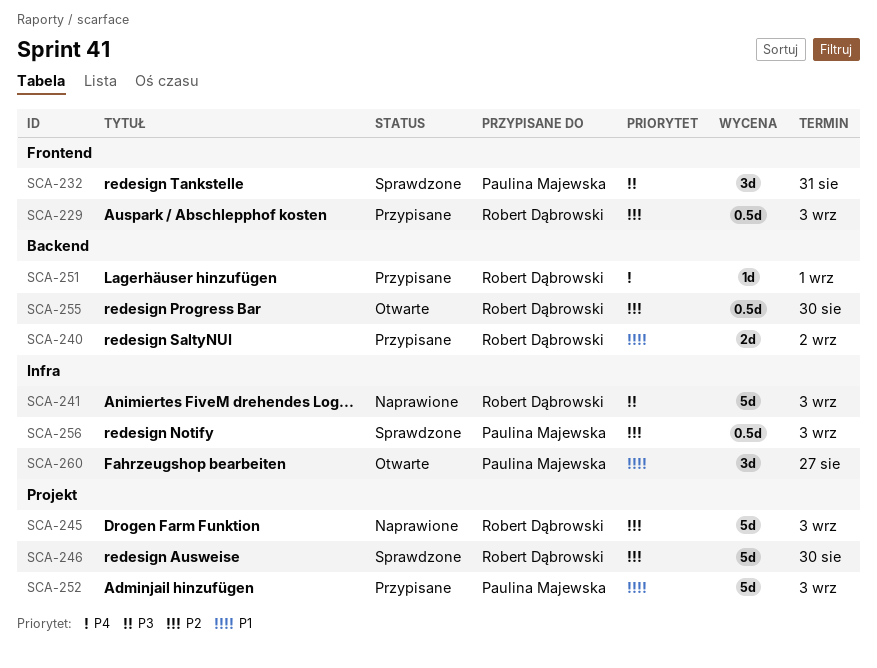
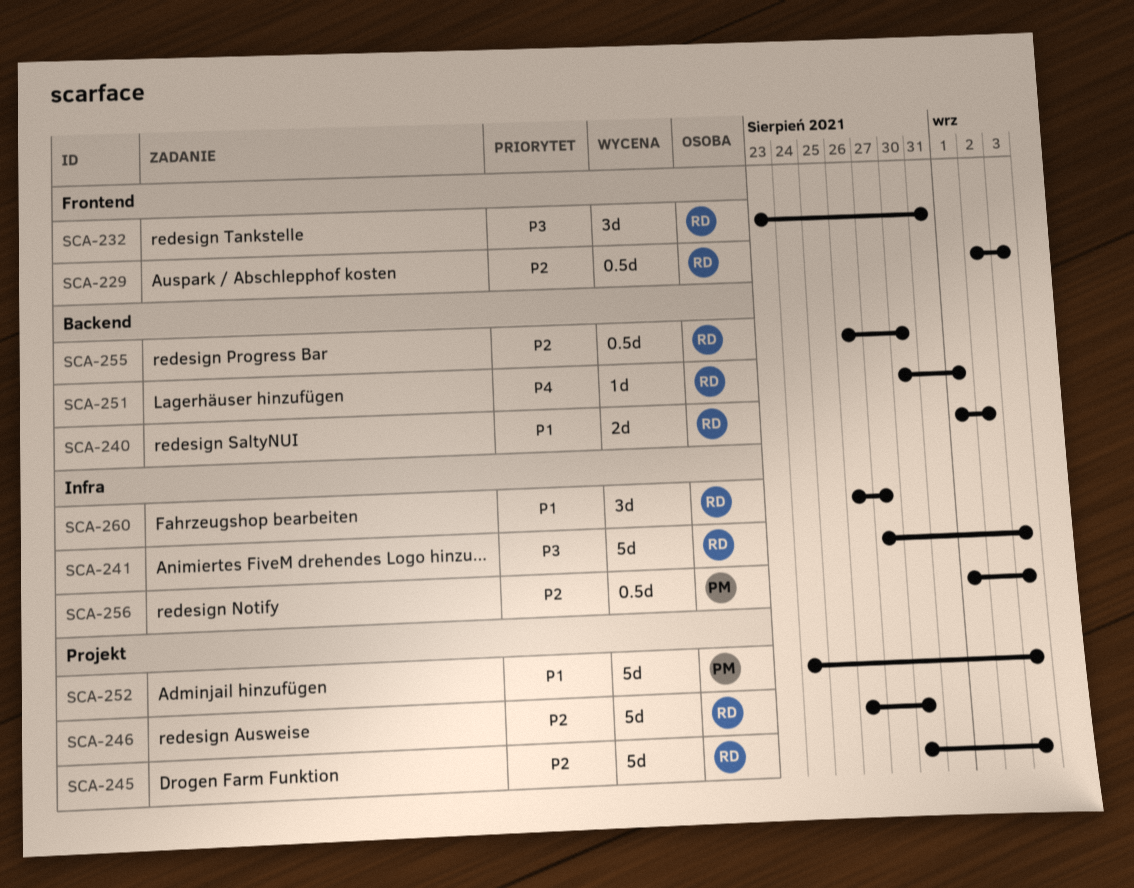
SCA-232, owner: Paulina Majewska -> Robert Dąbrowski
SCA-260, owner: Paulina Majewska -> Robert Dąbrowski

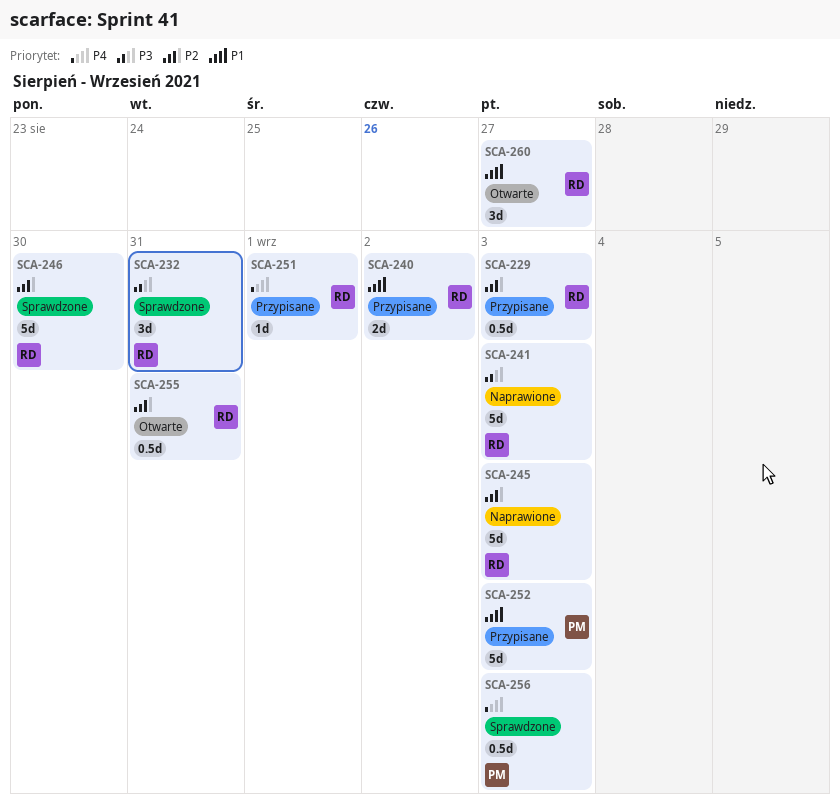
SCA-255, due: Aug 30 -> Aug 31
SCA-256, priority: P2 -> P4

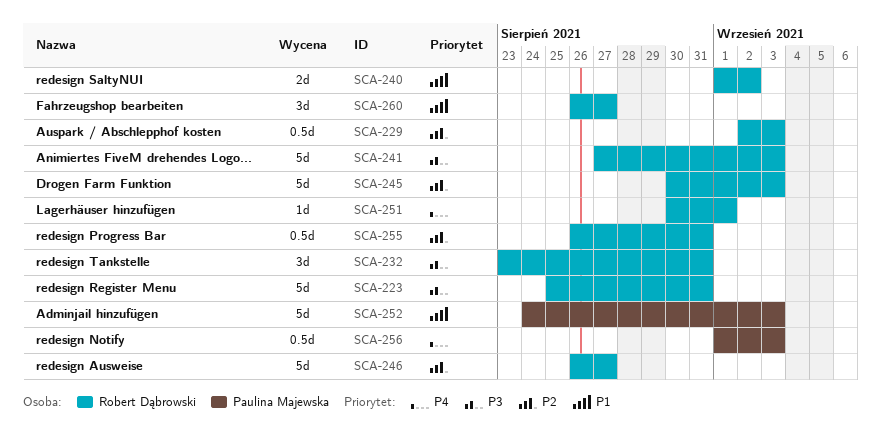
SCA-223: none -> present
SCA-246, due: Aug 30 -> Aug 27

